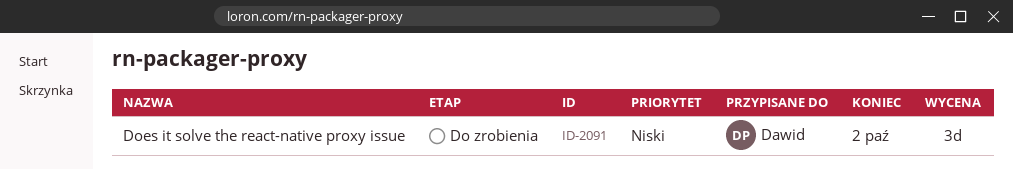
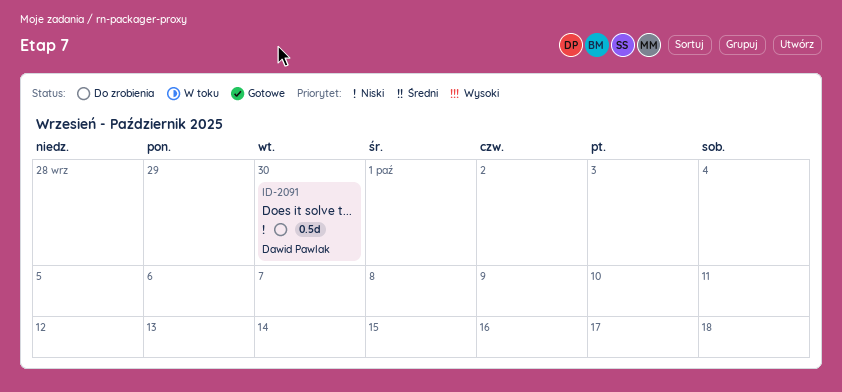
ID-2091, estimate: 3d -> 0.5d
ID-2091, due: Oct 2 -> Sep 30

